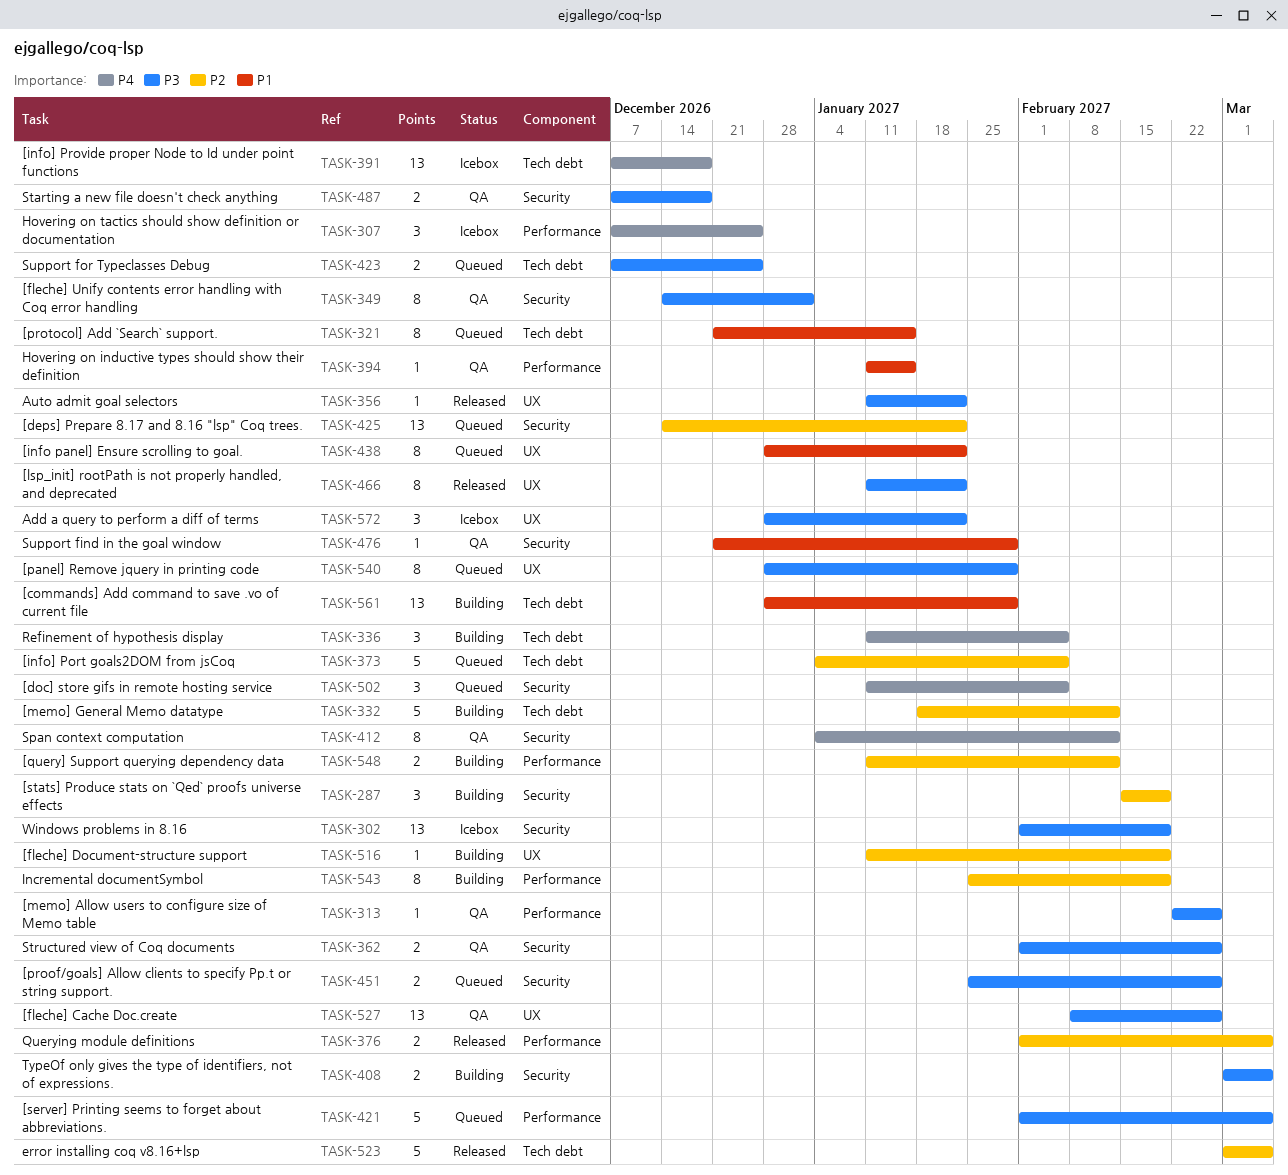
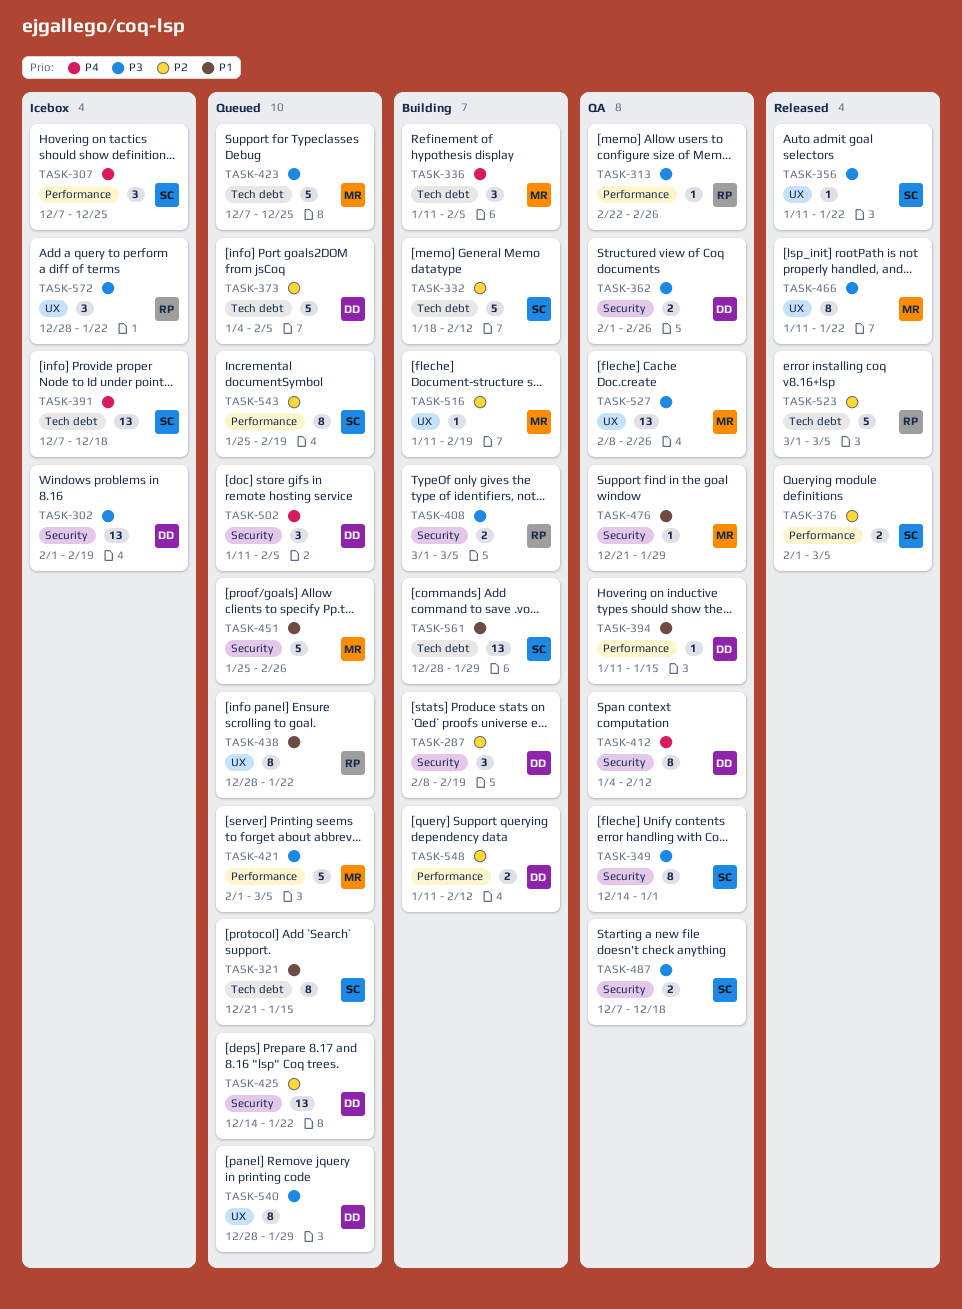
TASK-287, start: Feb 15 -> Feb 8
TASK-423, estimate: 2 -> 5
TASK-451, priority: P3 -> P1
TASK-451, estimate: 2 -> 5
TASK-543, status: Building -> Queued

